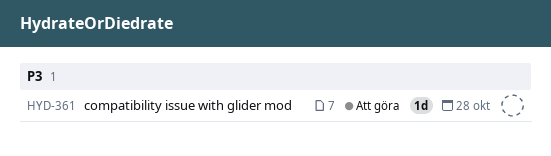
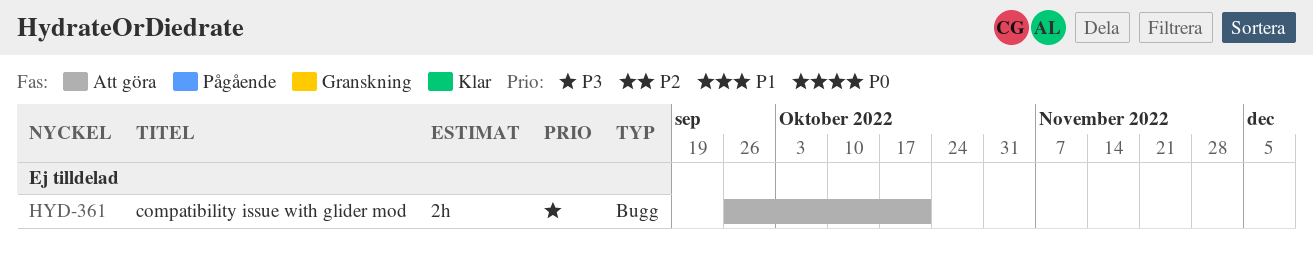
HYD-361, estimate: 1d -> 2h
HYD-361, due: Oct 28 -> Oct 21

